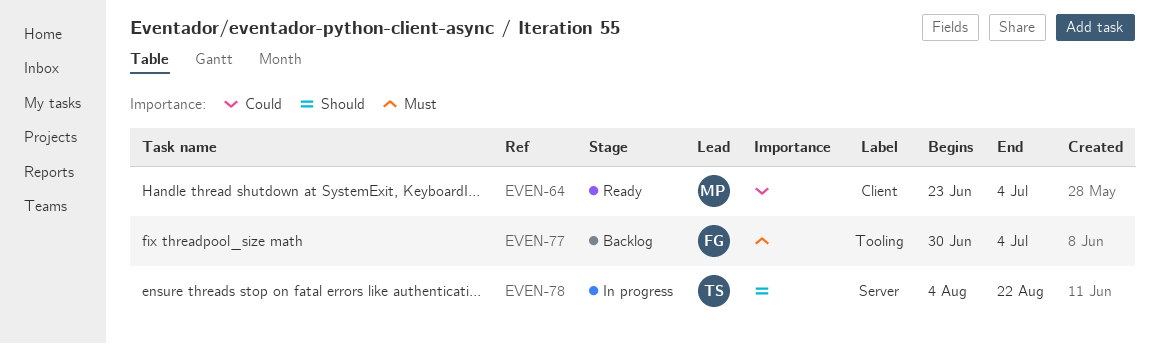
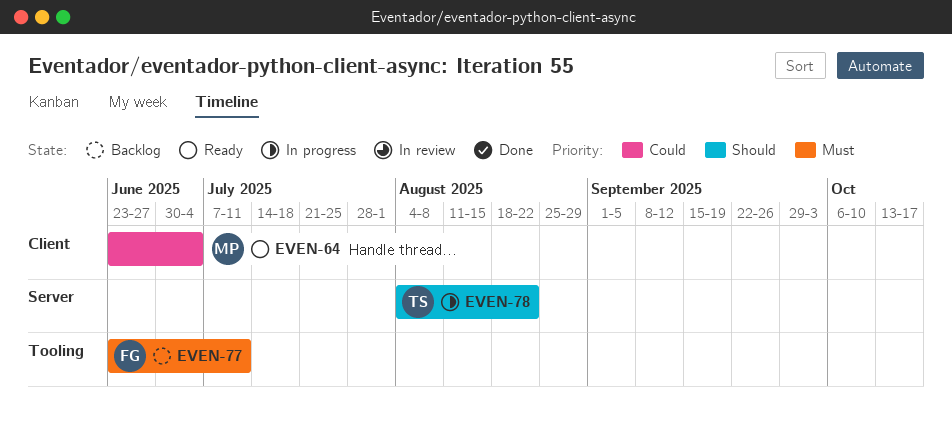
EVEN-77, start: Jun 30 -> Jun 23
EVEN-77, due: Jul 4 -> Jul 11

